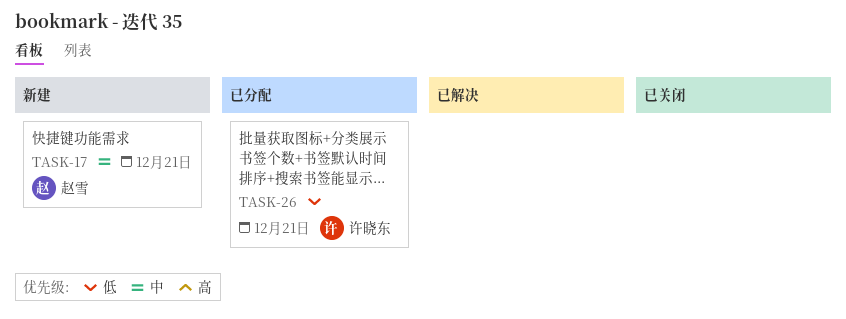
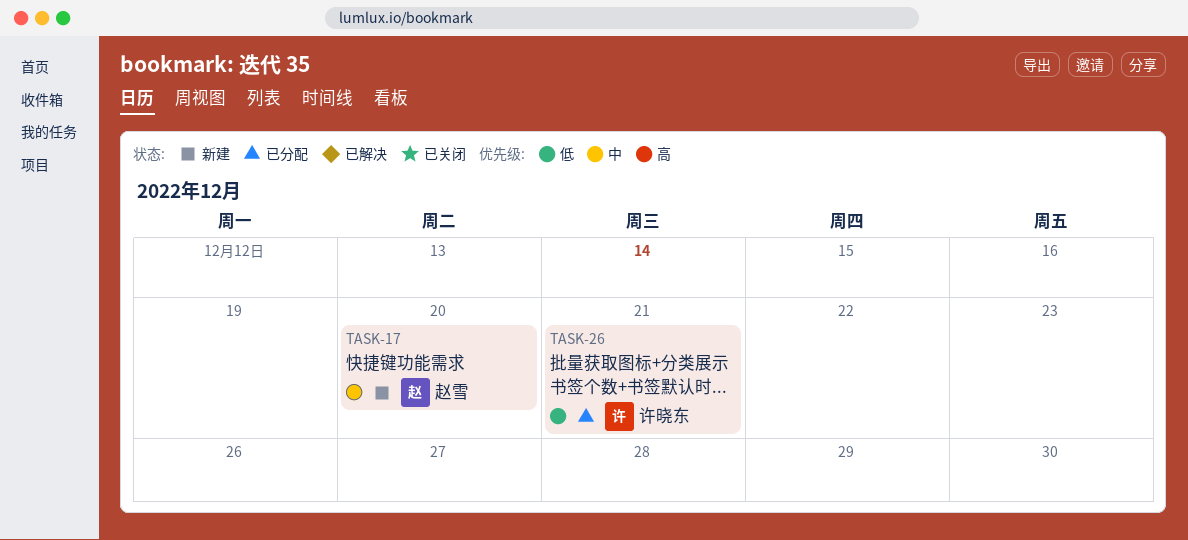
TASK-17, due: Dec 21 -> Dec 20

